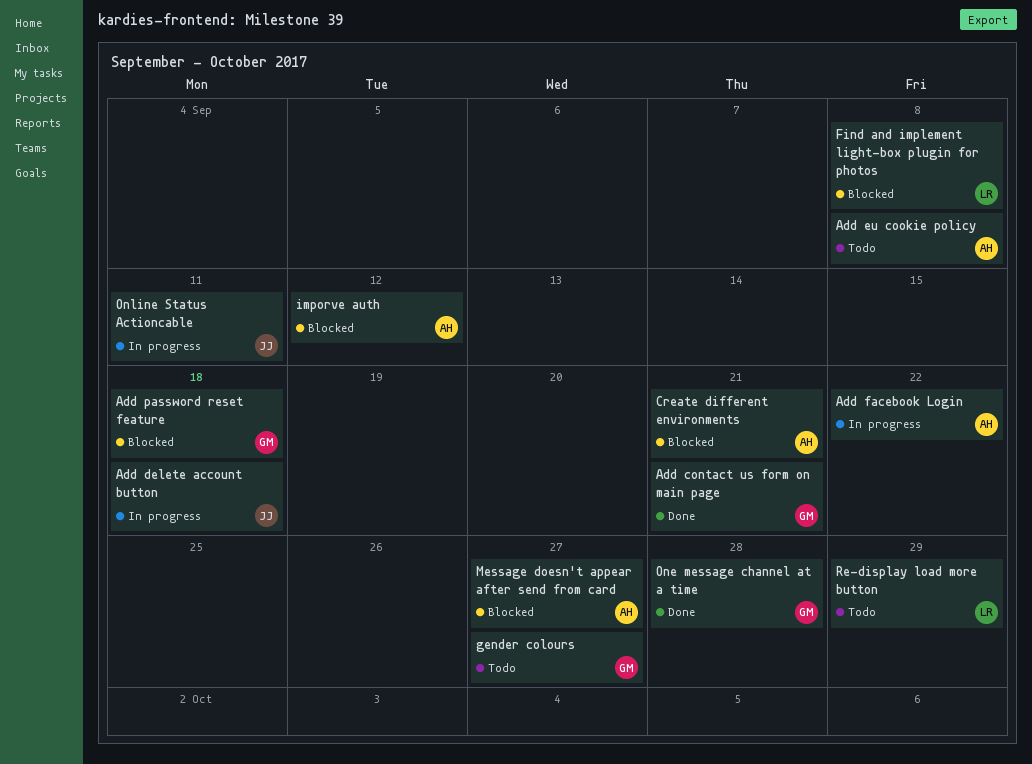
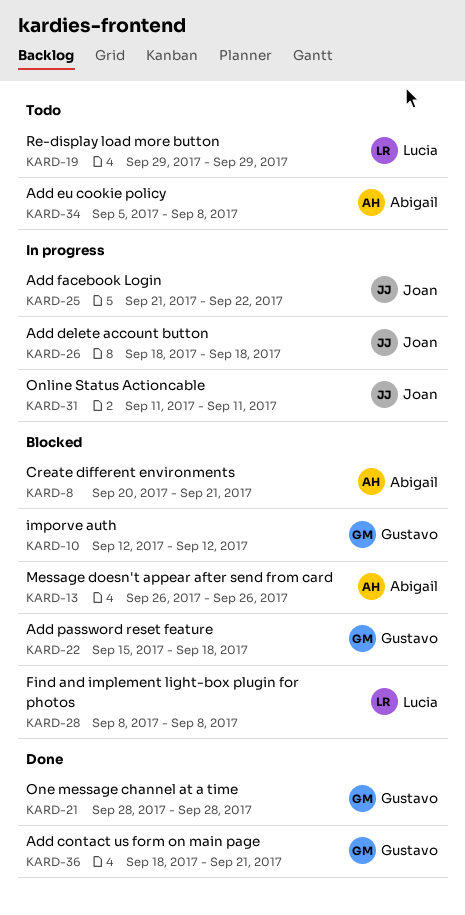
Add facebook Login, owner: Abigail -> Joan
gender colours: present -> none
imporve auth, owner: Abigail -> Gustavo
Message doesn't appear after send from card, due: Sep 27 -> Sep 26

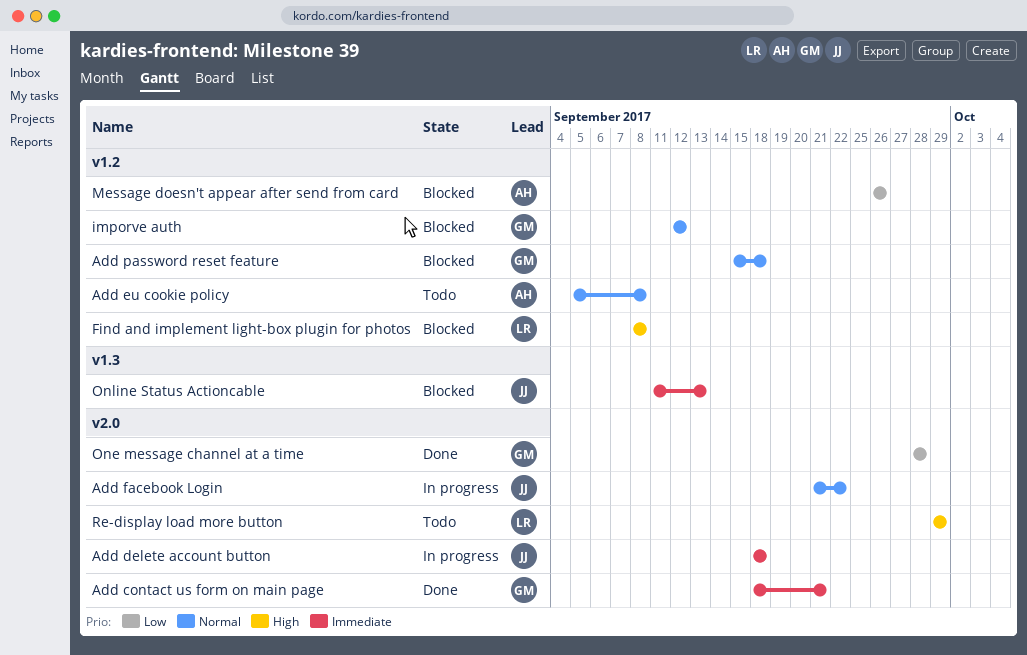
Create different environments: present -> none
Online Status Actioncable, status: In progress -> Blocked
Online Status Actioncable, due: Sep 11 -> Sep 13

